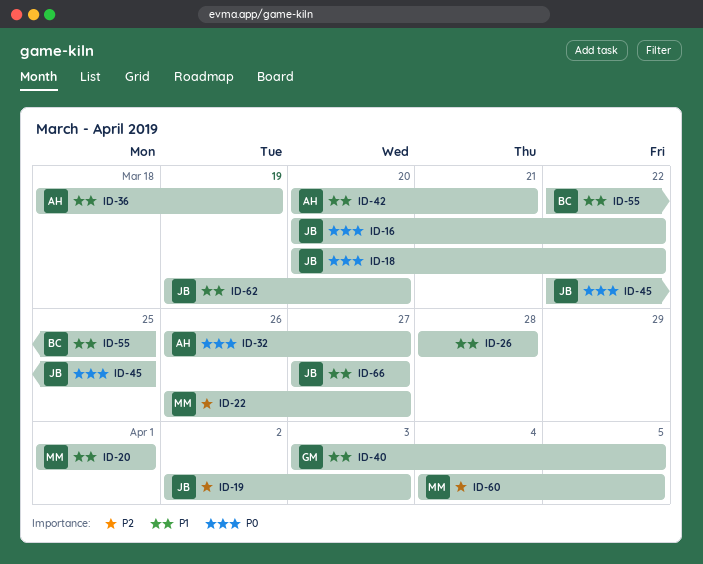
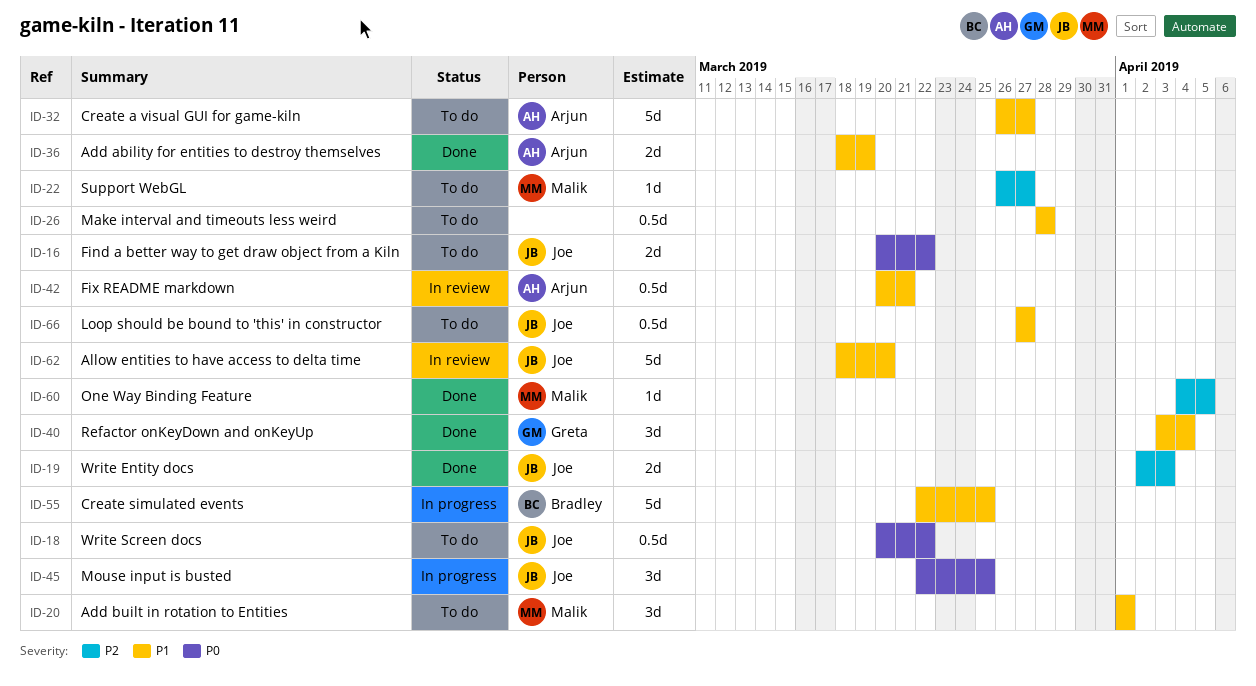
ID-32, priority: P0 -> P1
ID-40, due: Apr 5 -> Apr 4
ID-62, start: Mar 19 -> Mar 18

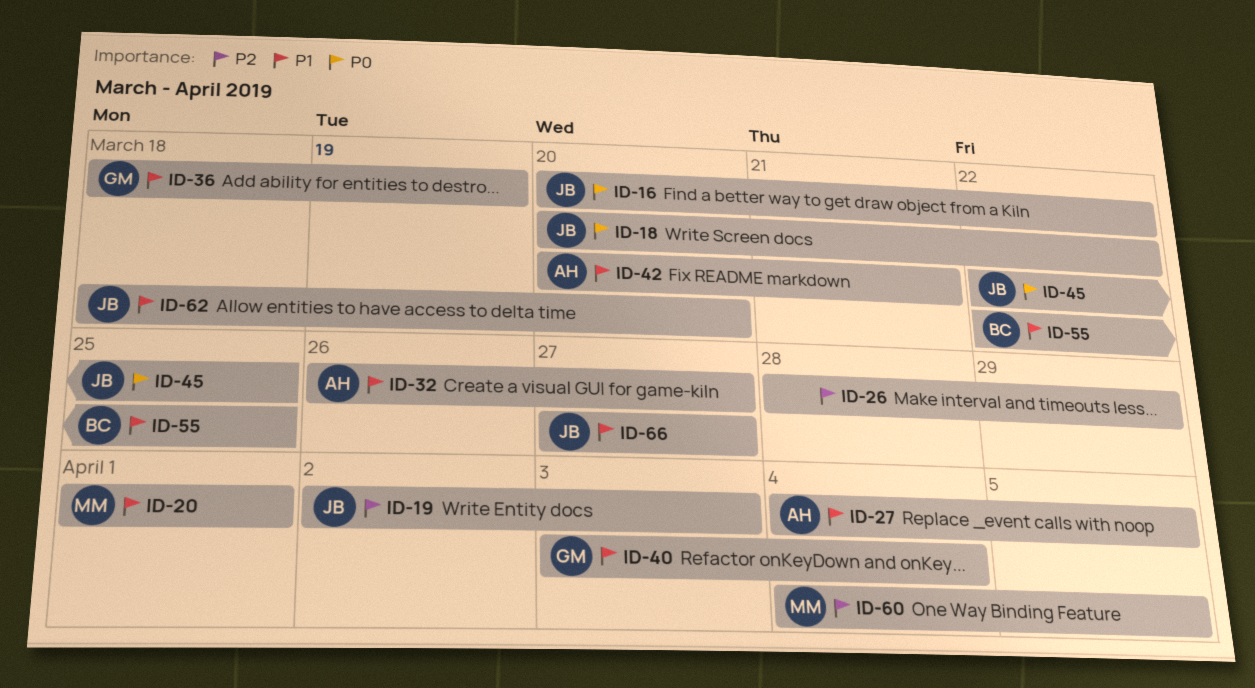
ID-22: present -> none
ID-26, priority: P1 -> P2
ID-26, due: Mar 28 -> Mar 29
ID-27: none -> present
ID-36, owner: Arjun -> Greta

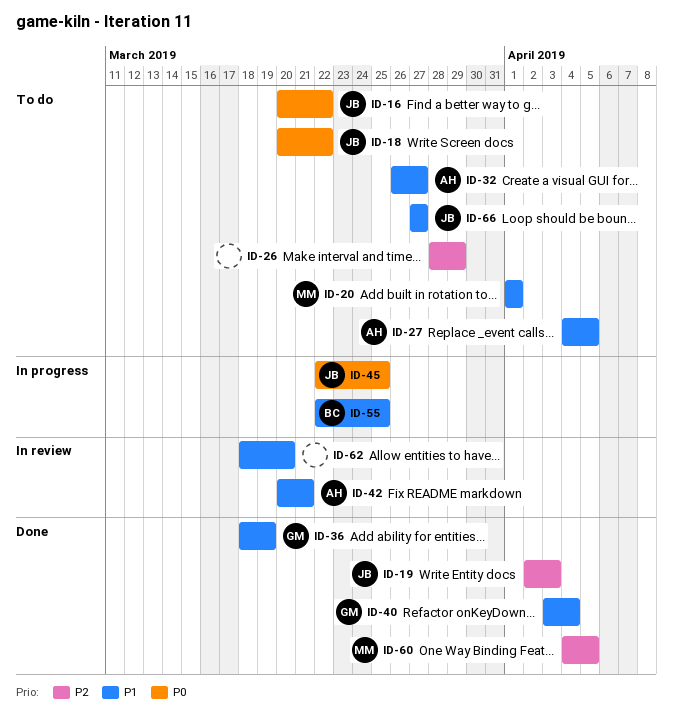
ID-62, owner: JB -> none

